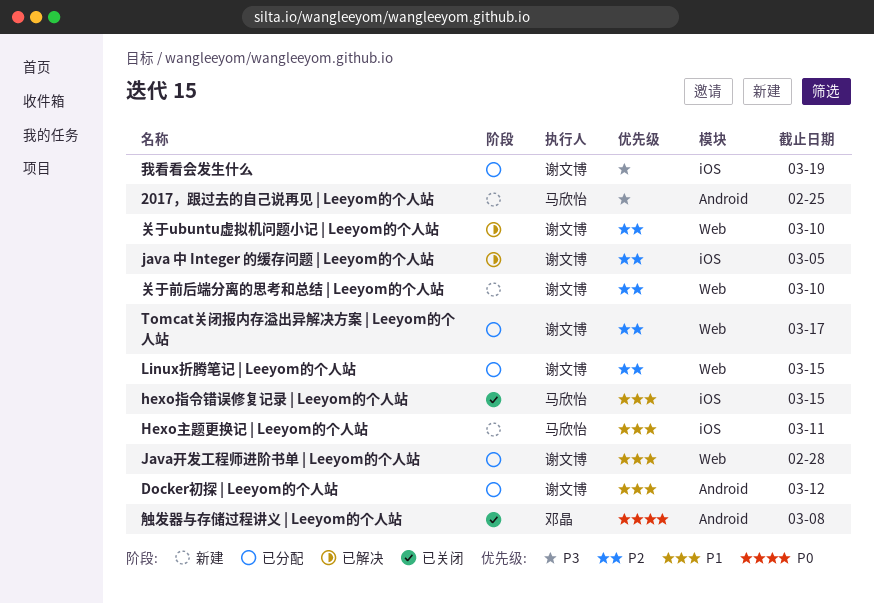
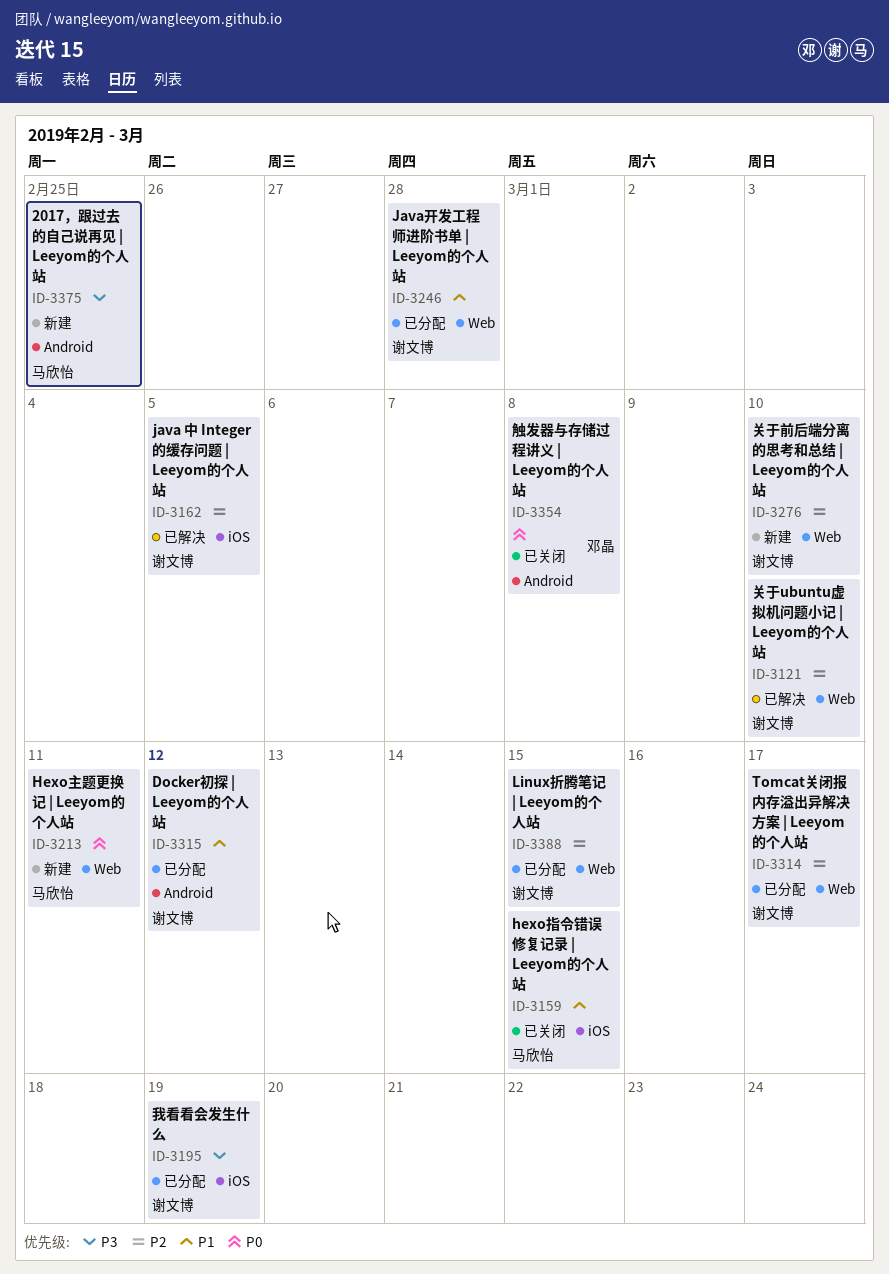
Hexo主题更换记 | Leeyom的个人站, priority: P1 -> P0
Hexo主题更换记 | Leeyom的个人站, label: iOS -> Web

